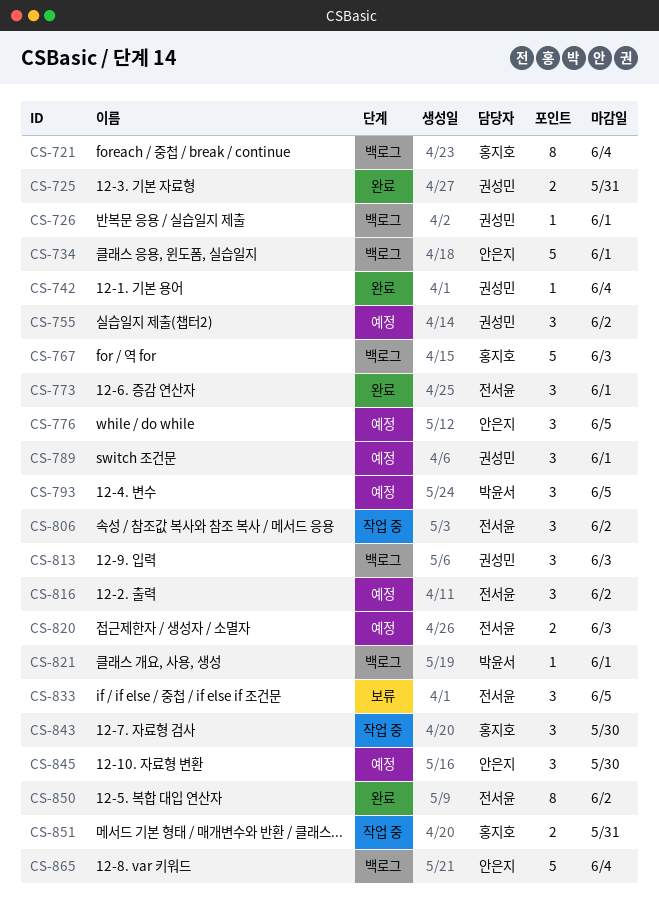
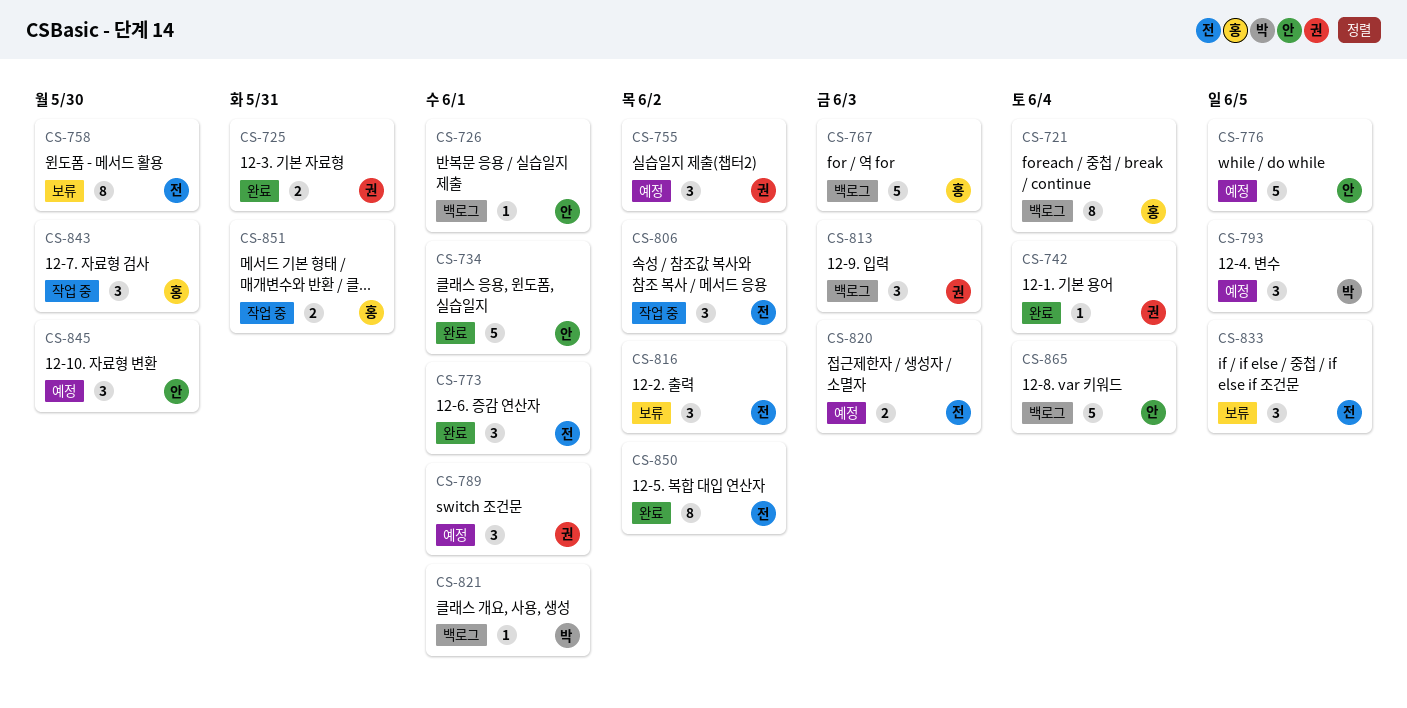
CS-726, owner: 권성민 -> 안은지
CS-734, status: 백로그 -> 완료
CS-758: none -> present
CS-776, estimate: 3 -> 5
CS-816, status: 예정 -> 보류

